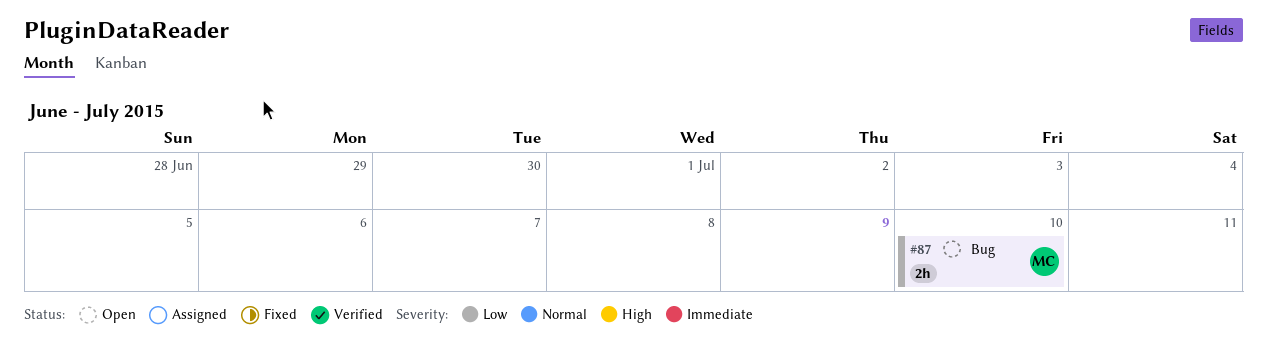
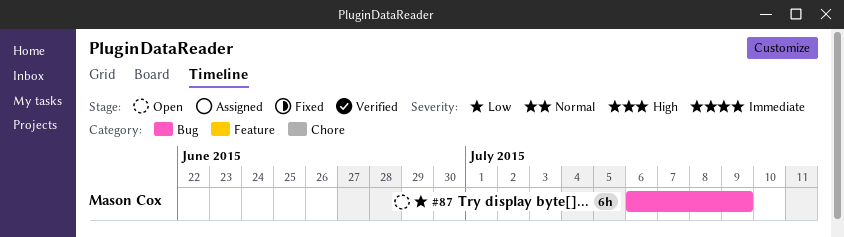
#87, estimate: 2h -> 6h
#87, due: Jul 10 -> Jul 9

